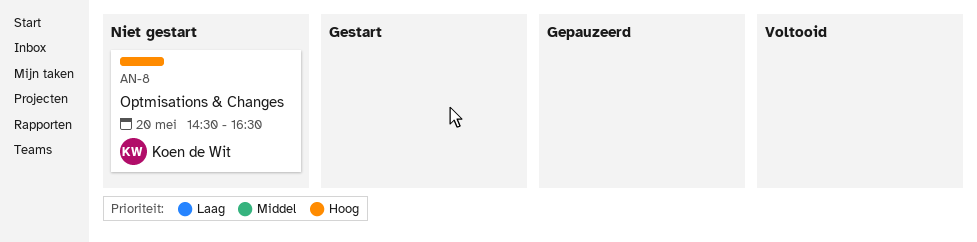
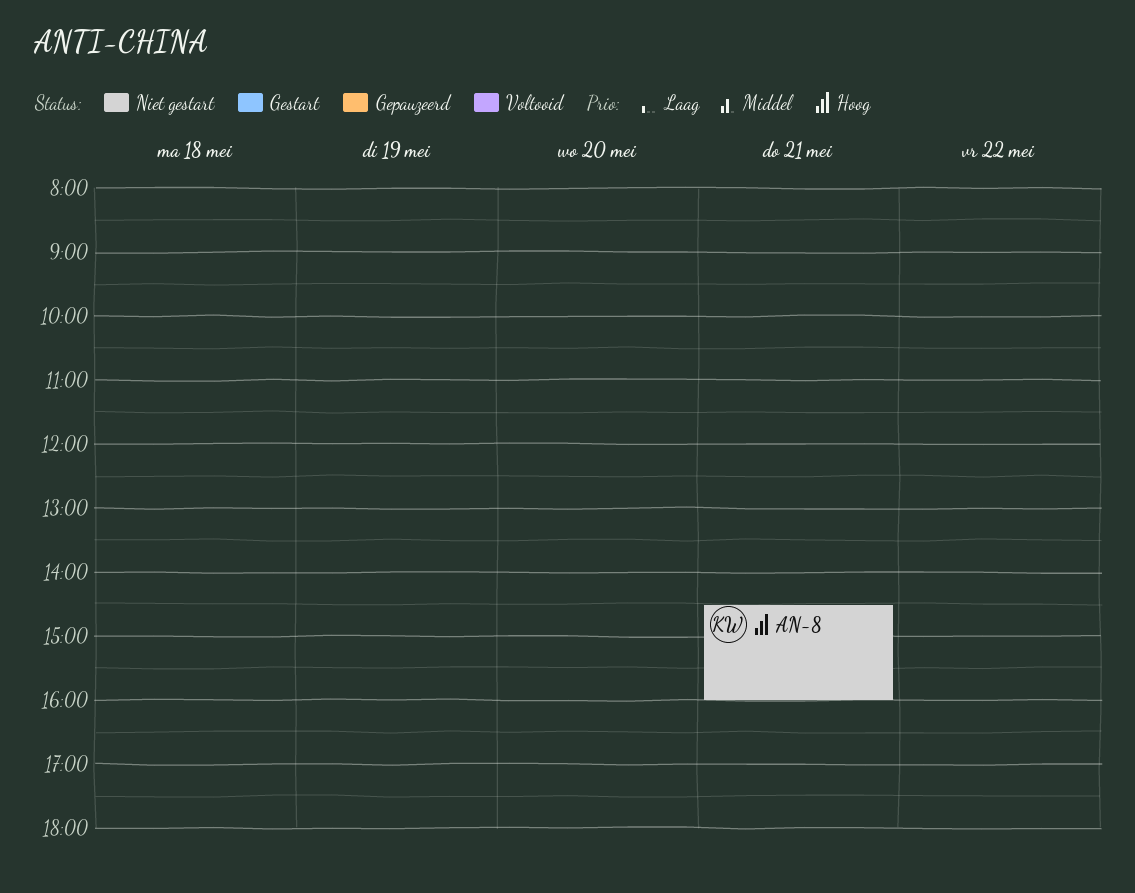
AN-8, day: May 20 -> May 21
AN-8, ends: 16:30 -> 16:00

